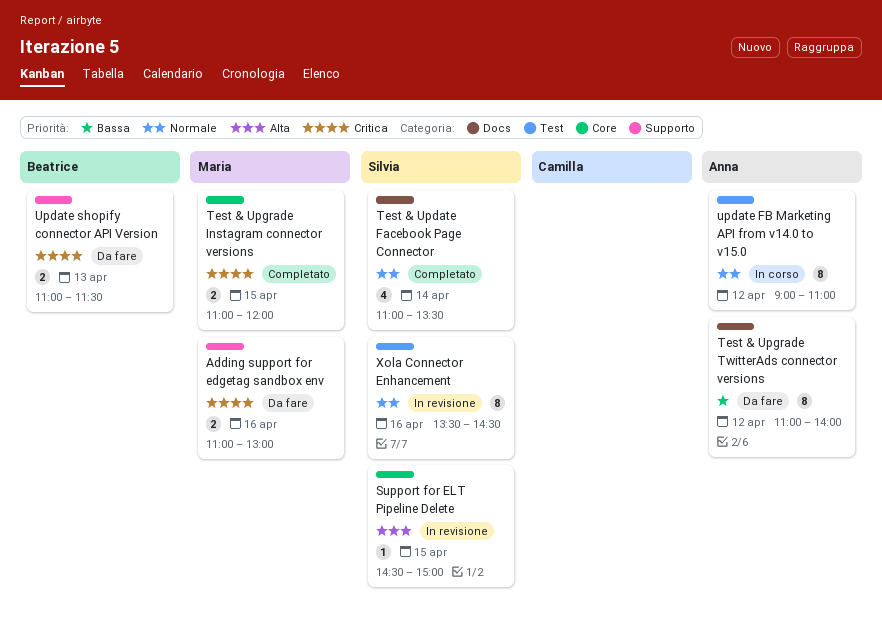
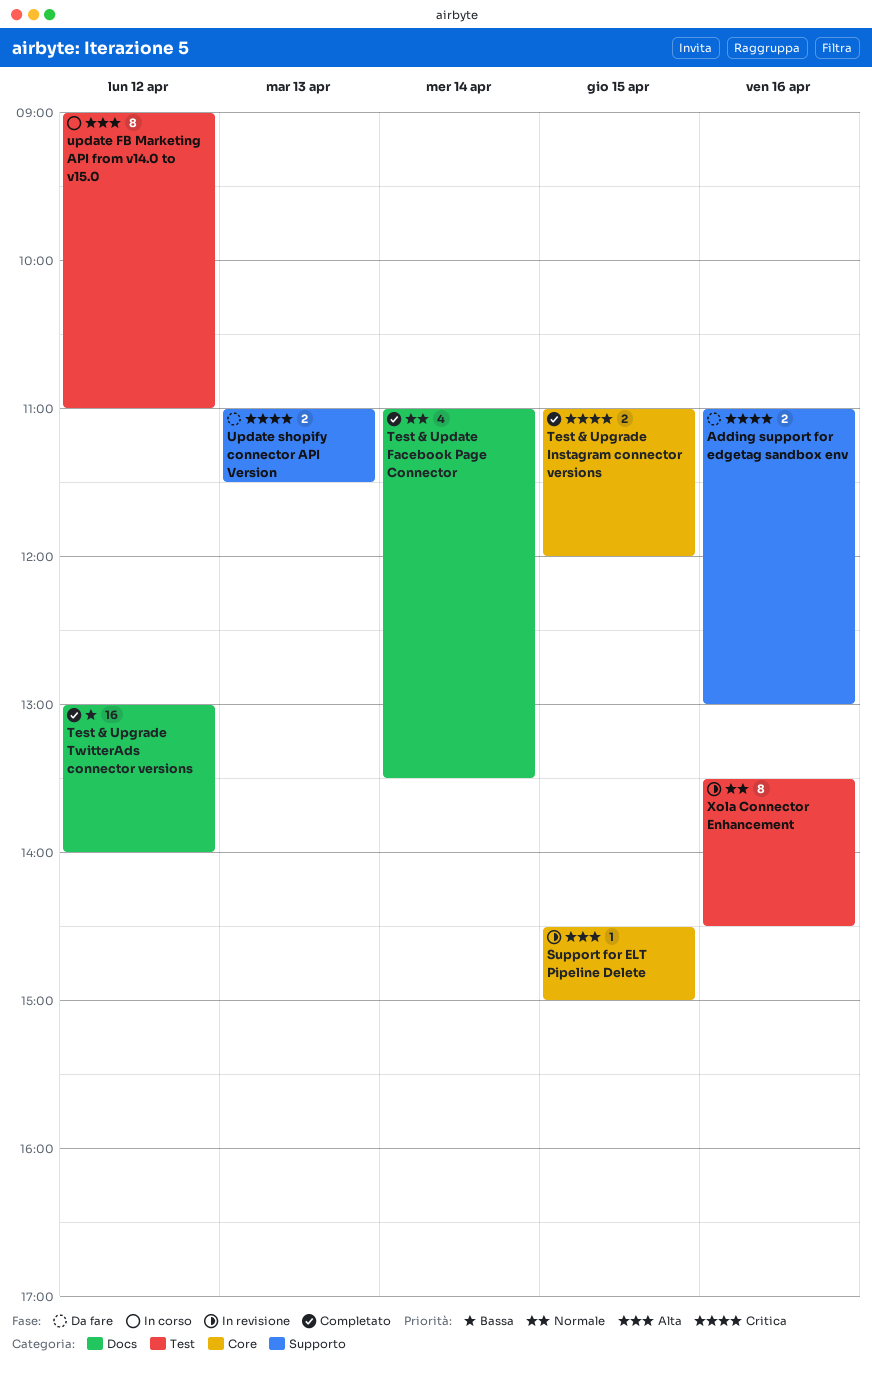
Test & Upgrade TwitterAds connector versions, status: Da fare -> Completato
Test & Upgrade TwitterAds connector versions, estimate: 8 -> 16
Test & Upgrade TwitterAds connector versions, begins: 11:00 -> 13:00
update FB Marketing API from v14.0 to v15.0, priority: Normale -> Alta

